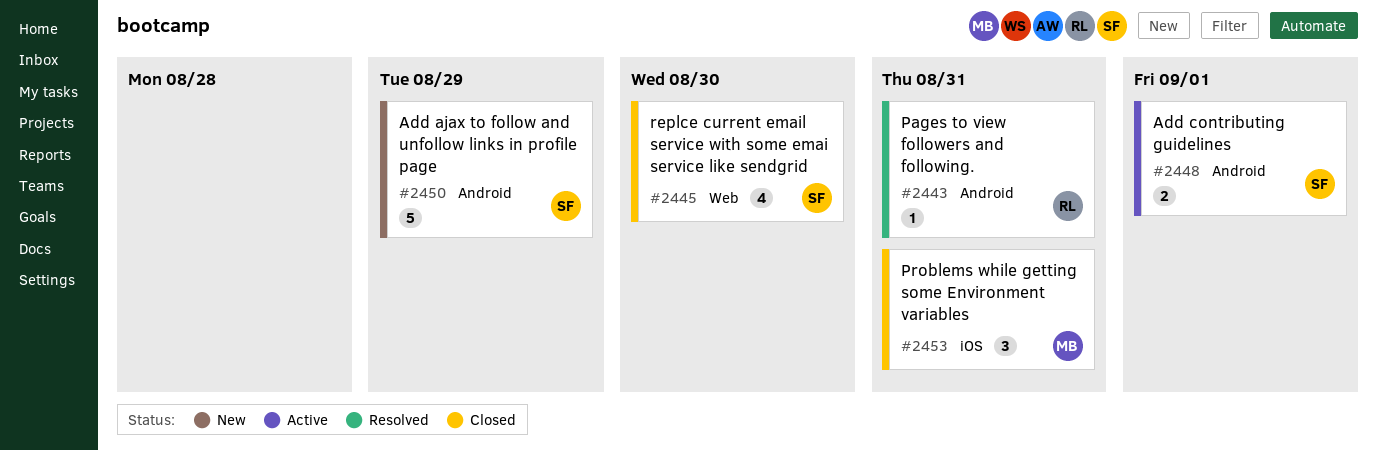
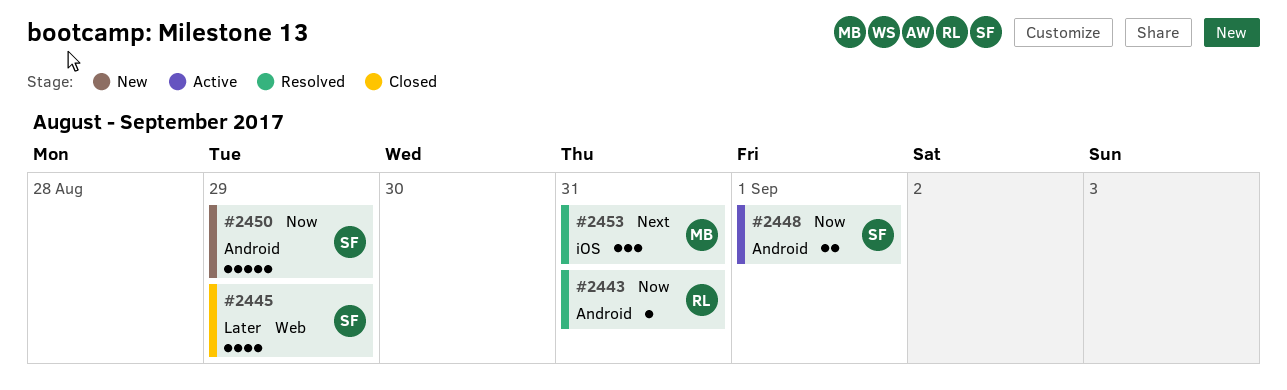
#2445, due: Aug 30 -> Aug 29
#2453, status: Closed -> Resolved

